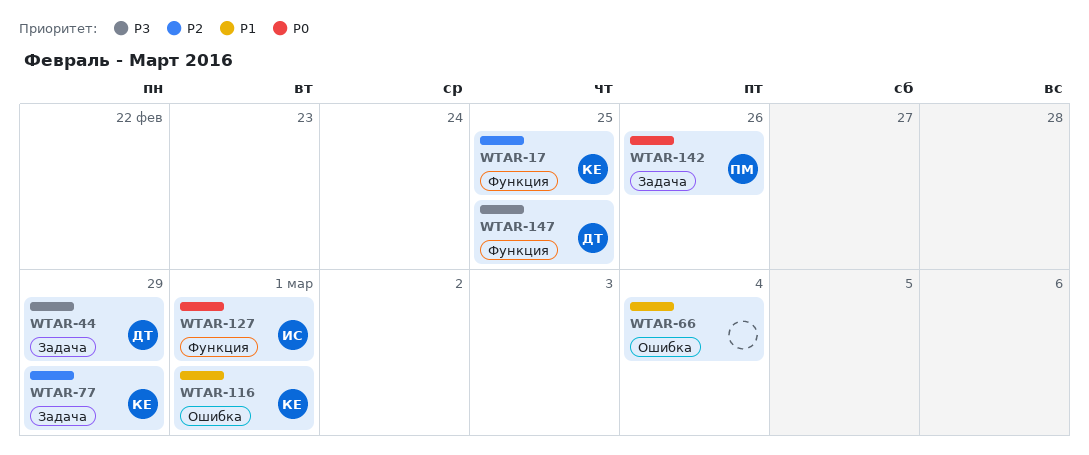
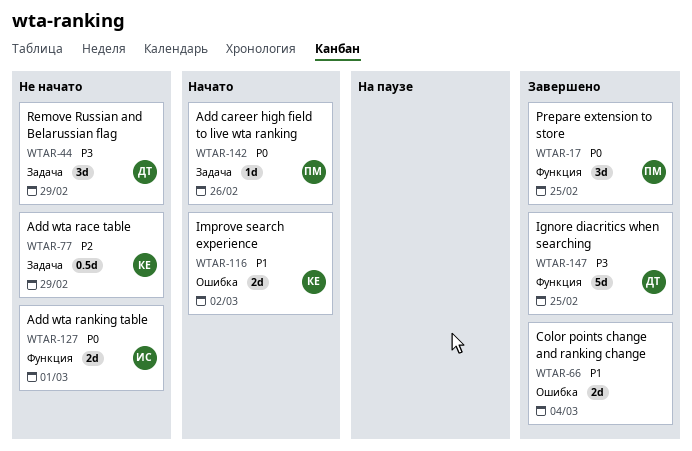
WTAR-17, owner: КЕ -> ПМ
WTAR-17, priority: P2 -> P0
WTAR-116, due: Mar 1 -> Mar 2

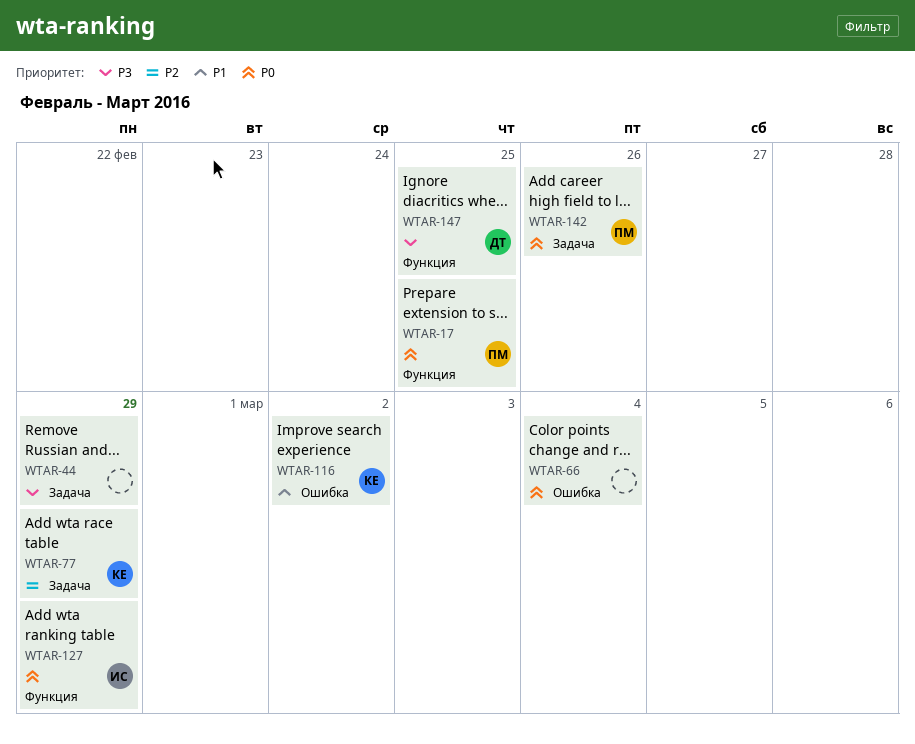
WTAR-44, owner: ДТ -> none
WTAR-66, priority: P1 -> P0
WTAR-127, due: Mar 1 -> Feb 29

